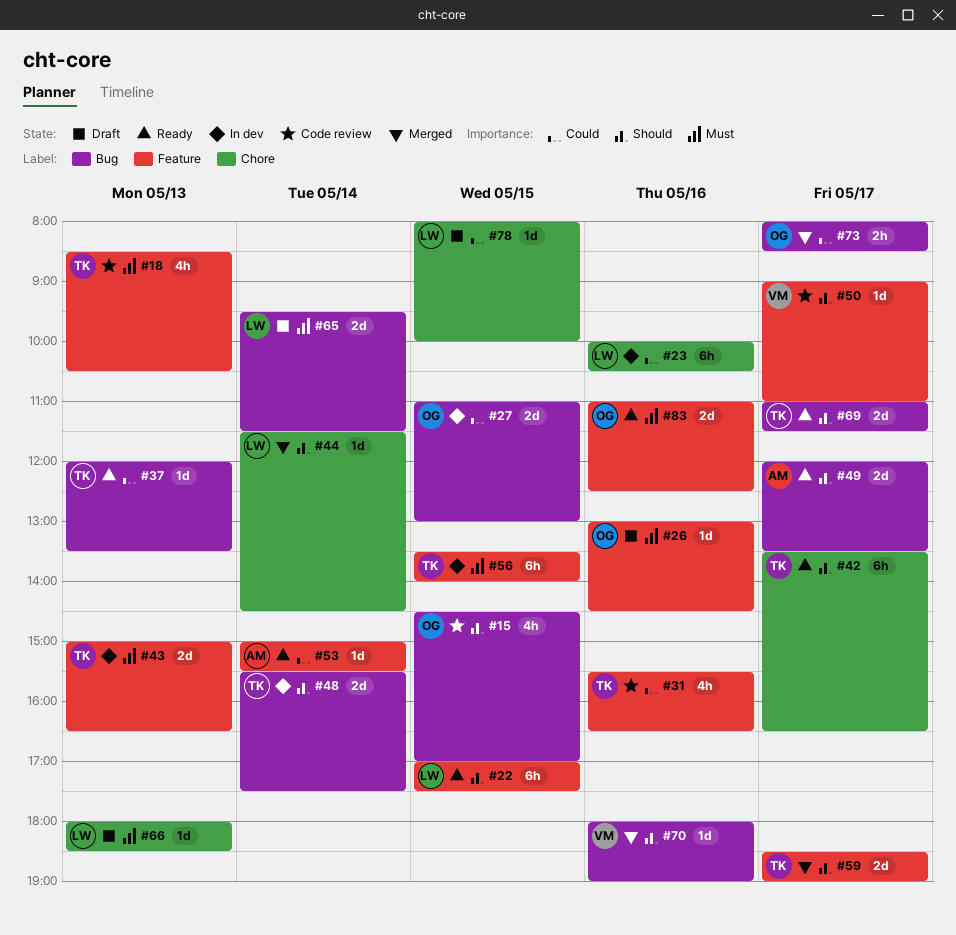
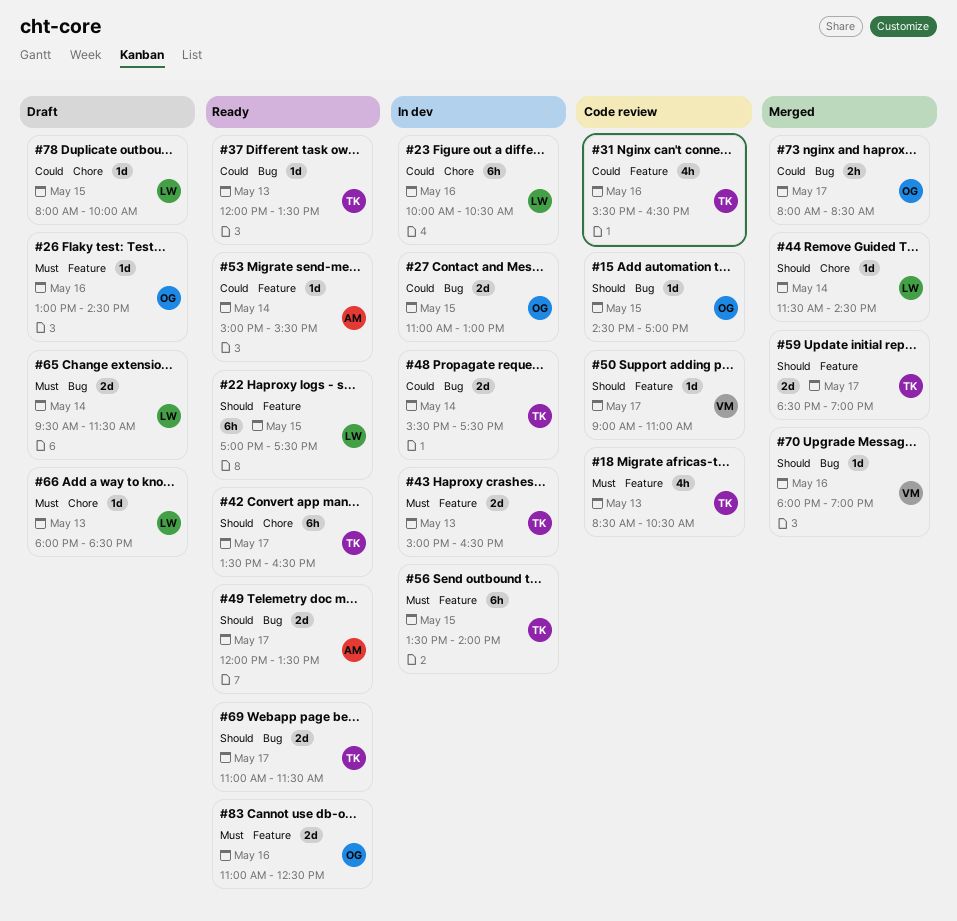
#15, estimate: 4h -> 1d
#48, priority: Should -> Could

